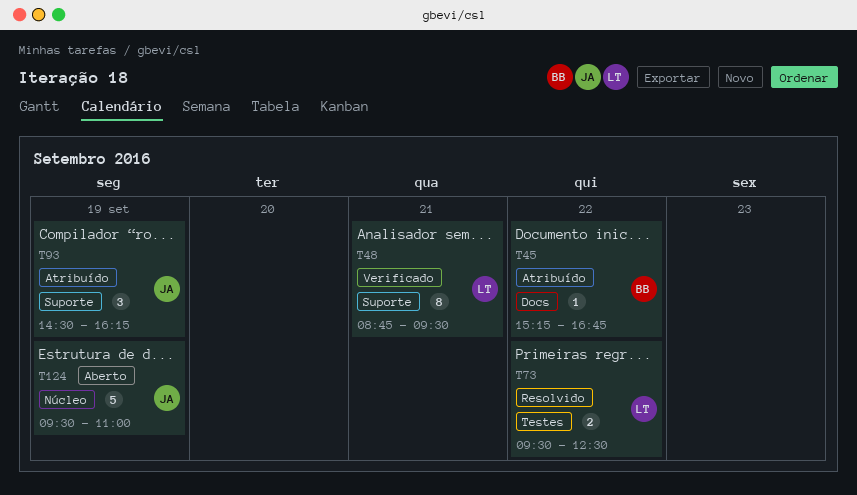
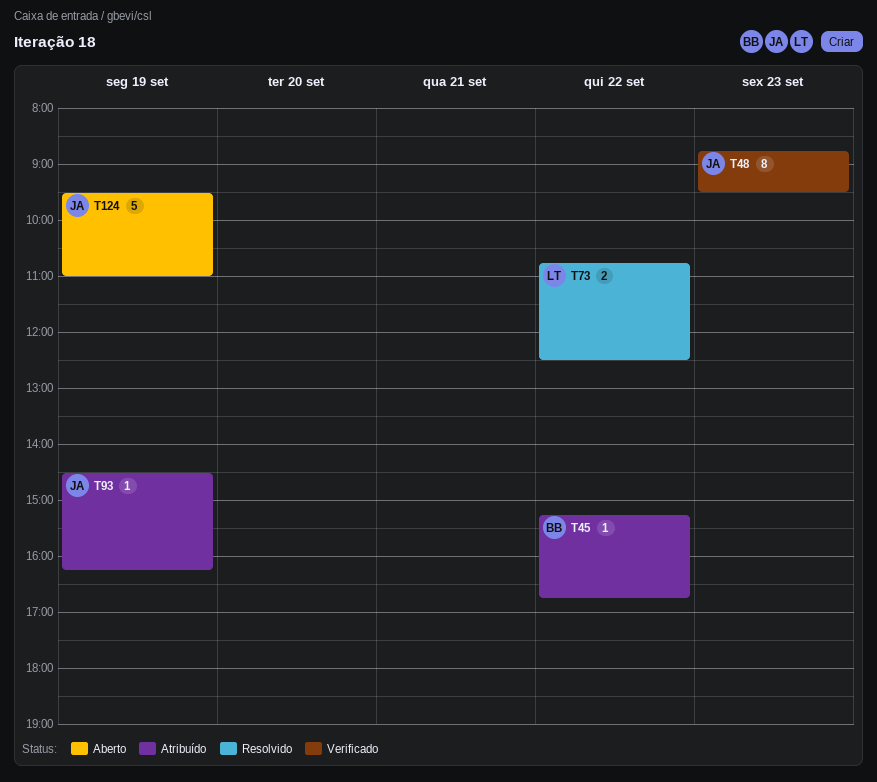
T48, owner: LT -> JA
T48, day: Sep 21 -> Sep 23
T73, begins: 09:30 -> 10:45
T93, estimate: 3 -> 1

